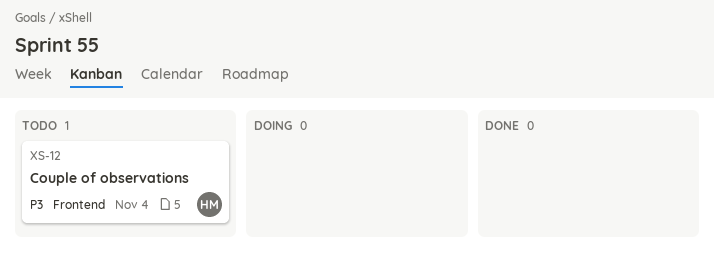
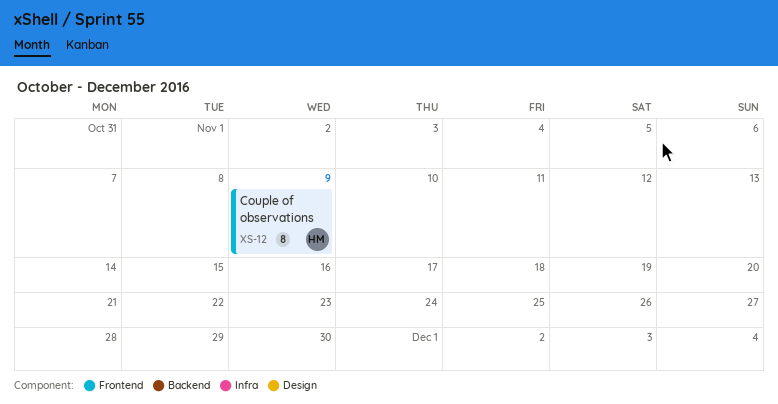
XS-12, due: Nov 4 -> Nov 9

